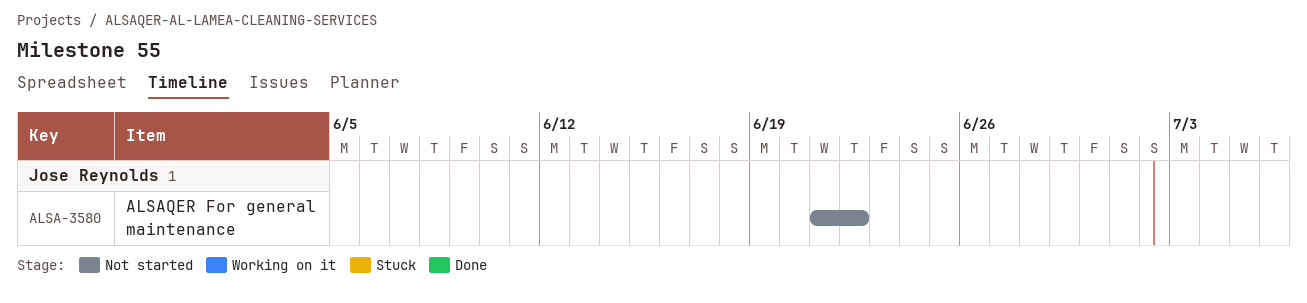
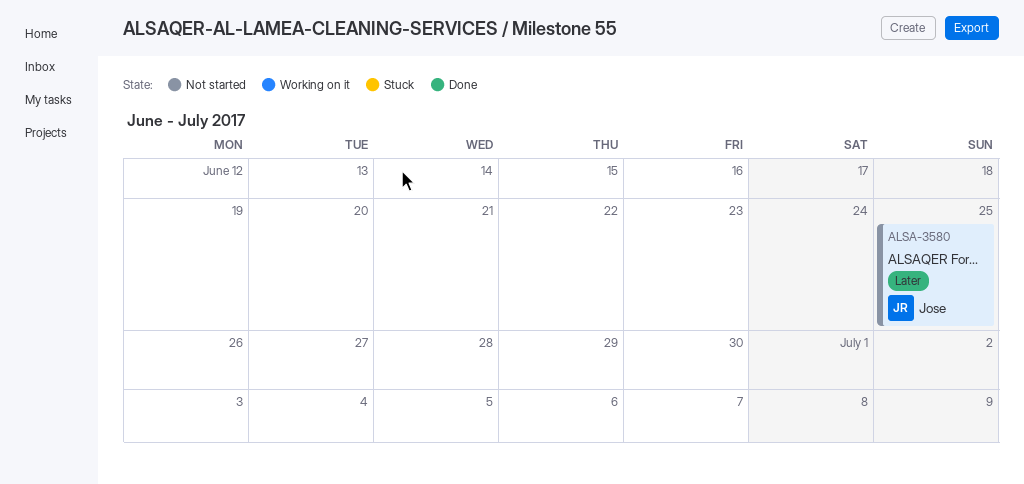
ALSA-3580, due: Jun 22 -> Jun 25

